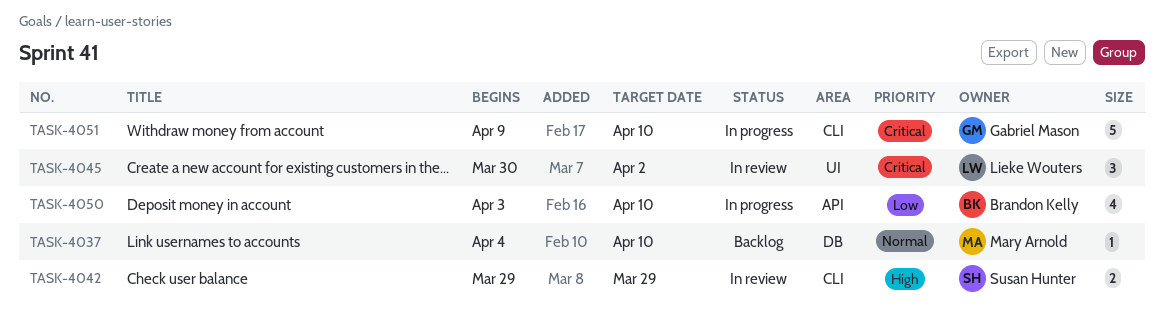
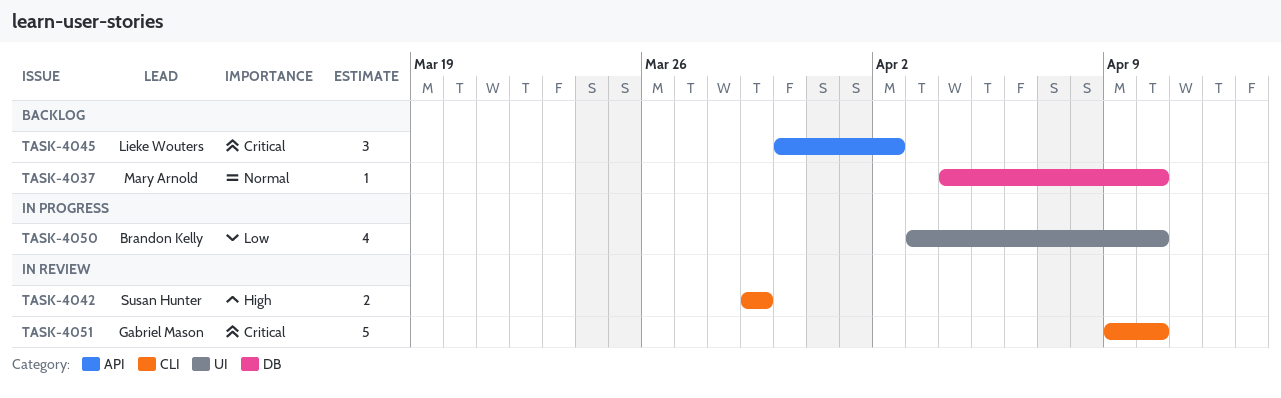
TASK-4045, status: In review -> Backlog
TASK-4045, label: UI -> API
TASK-4050, label: API -> UI
TASK-4051, status: In progress -> In review

